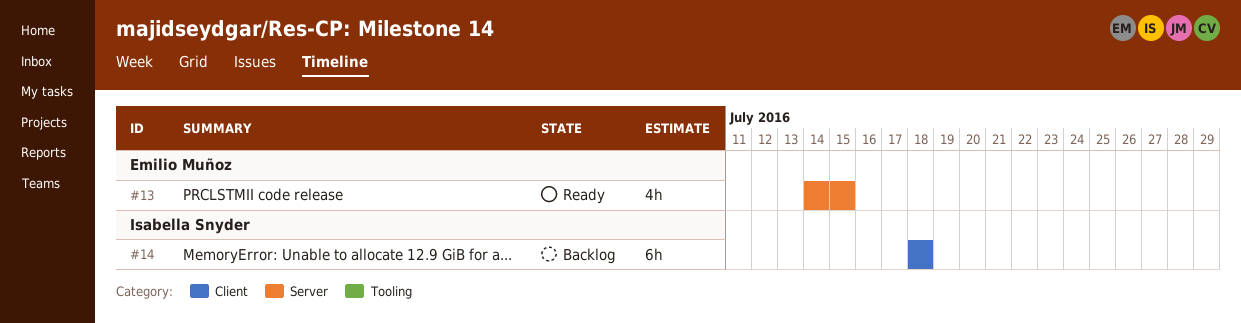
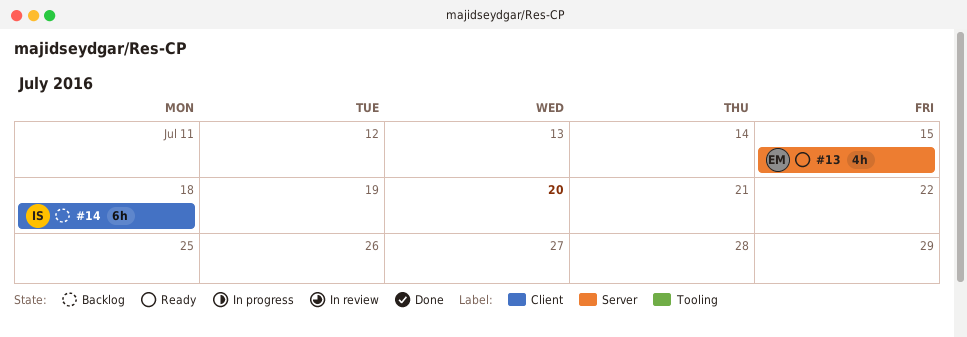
#13, start: Jul 14 -> Jul 15

